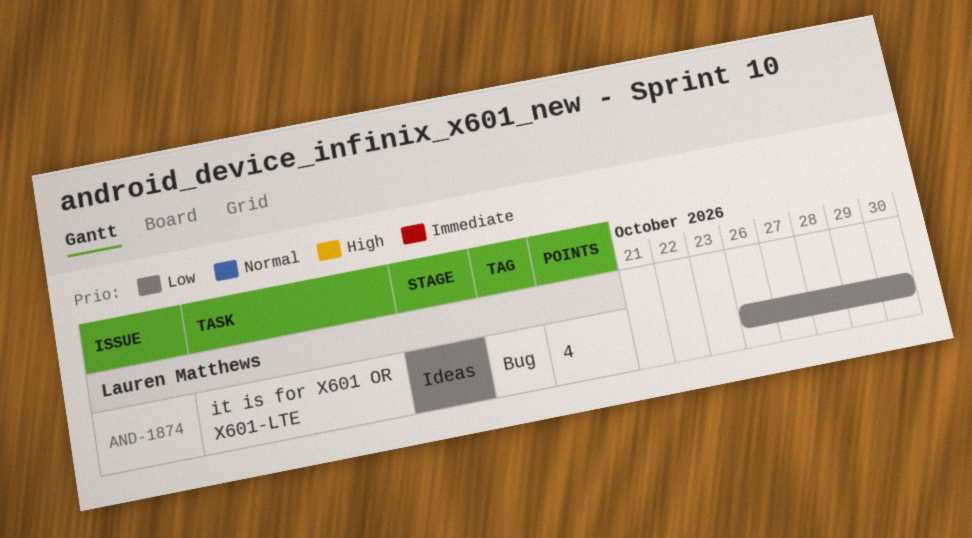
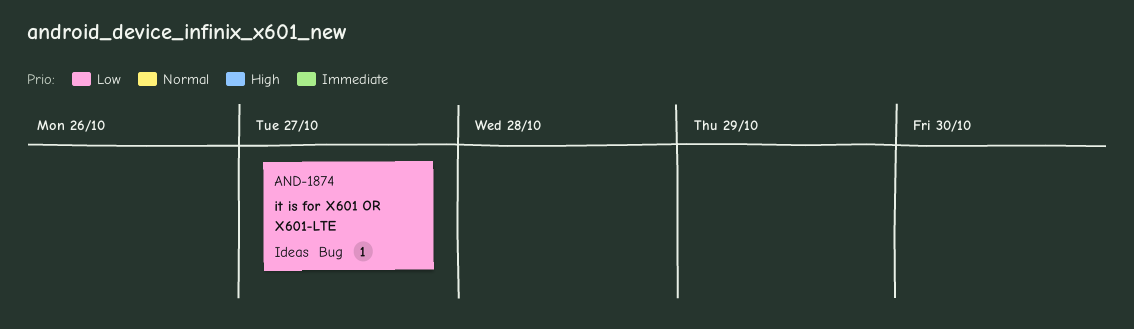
AND-1874, estimate: 4 -> 1
AND-1874, due: Oct 30 -> Oct 27

